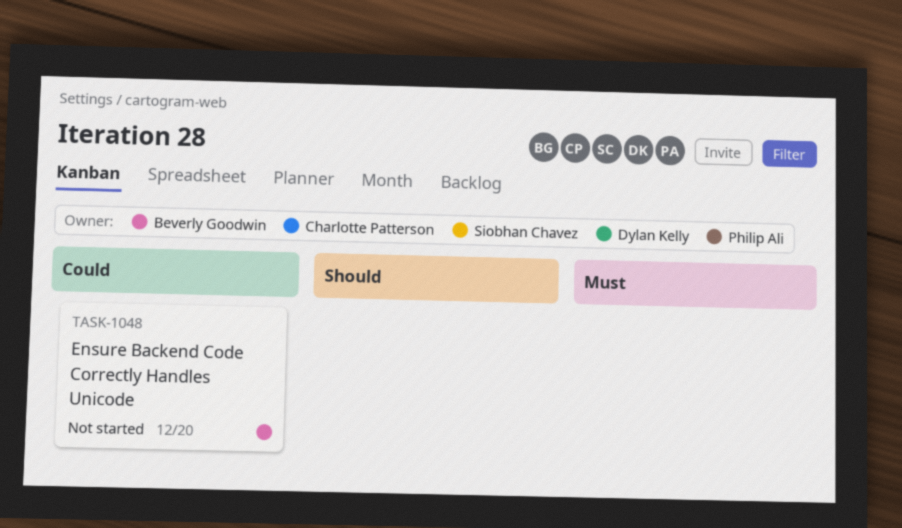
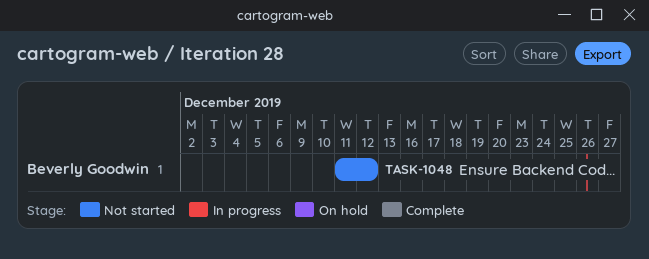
TASK-1048, due: Dec 20 -> Dec 12

